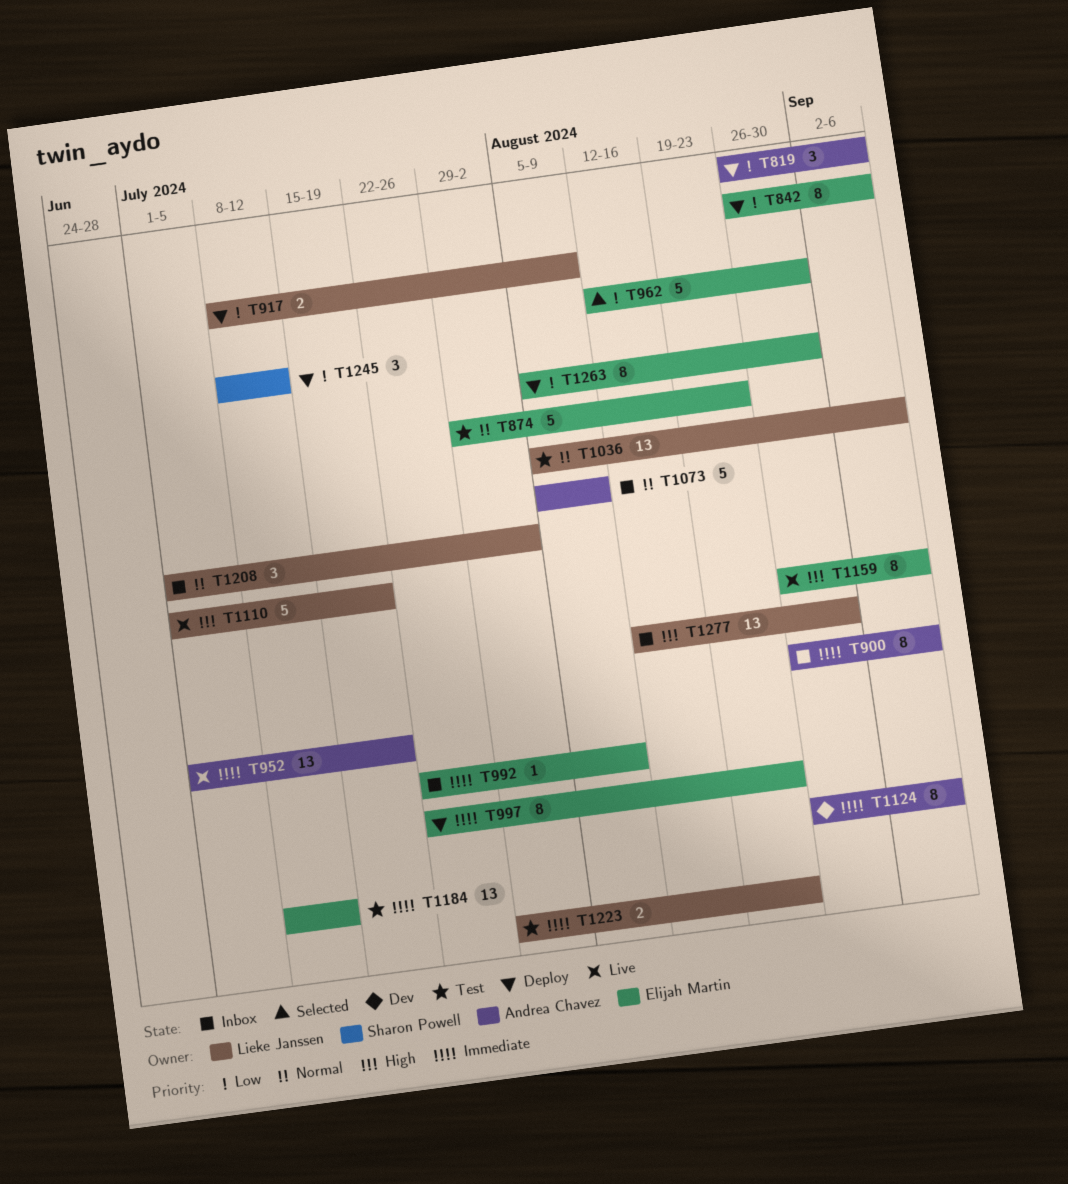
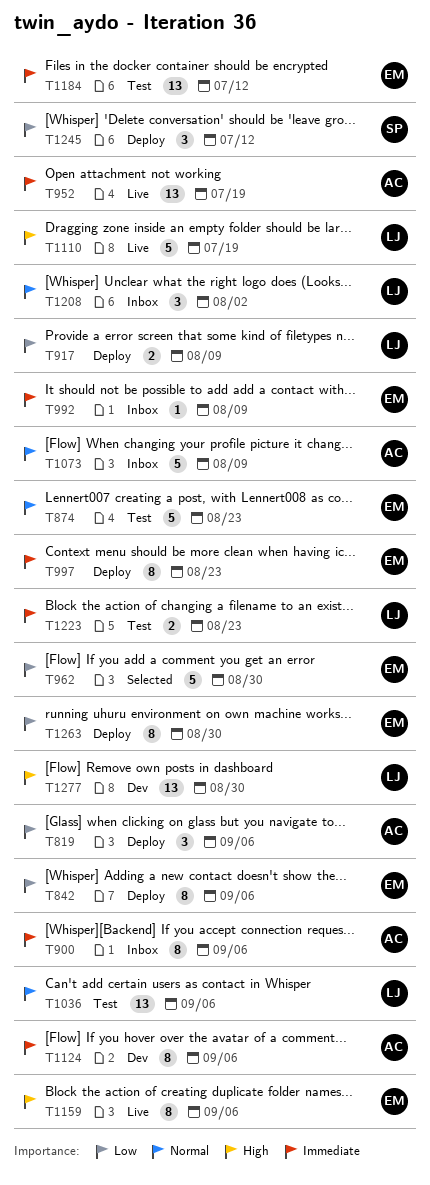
T1277, status: Inbox -> Dev

